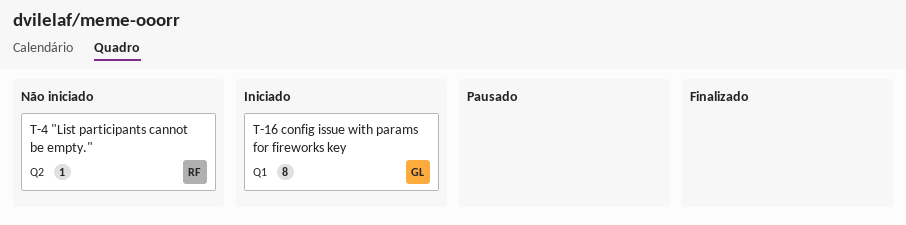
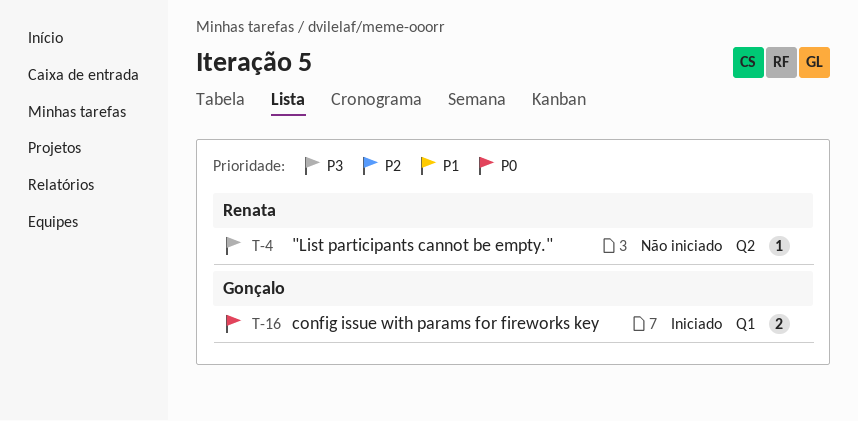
T-16, estimate: 8 -> 2

